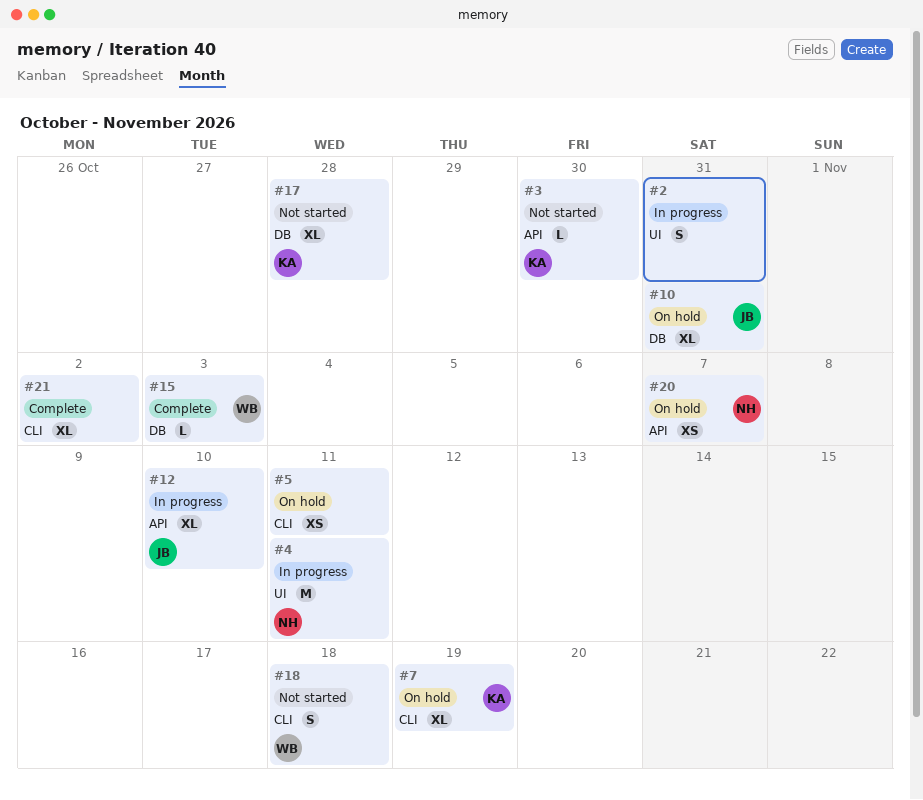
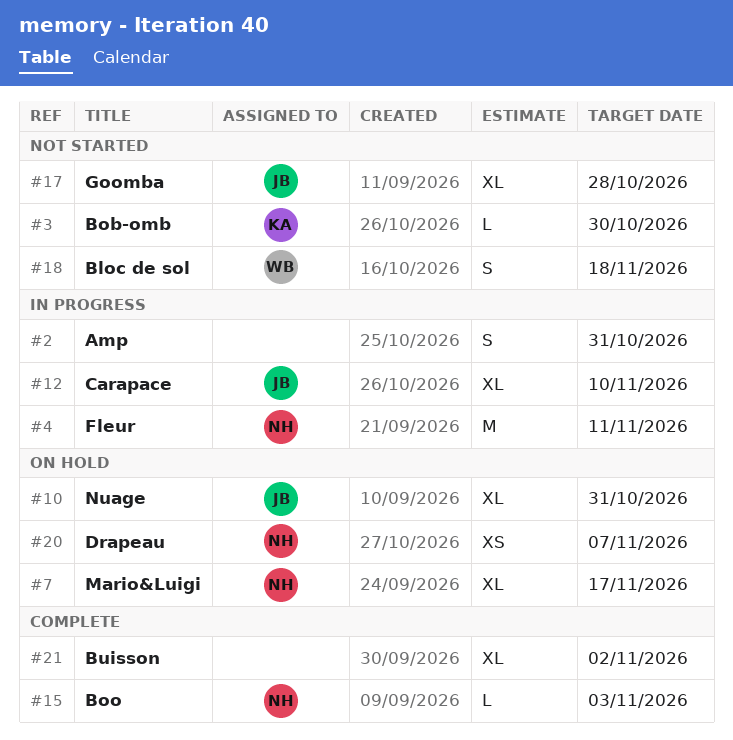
#5: present -> none
#7, owner: KA -> NH
#7, due: Nov 19 -> Nov 17
#15, owner: WB -> NH
#17, owner: KA -> JB

